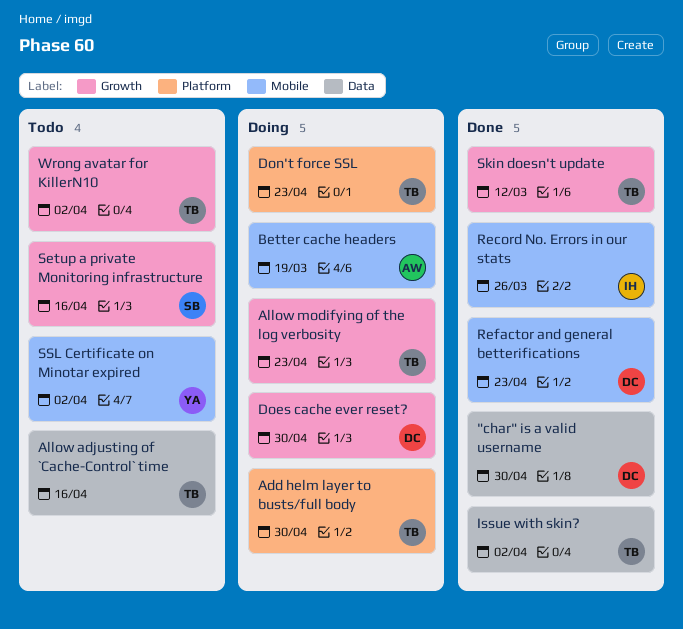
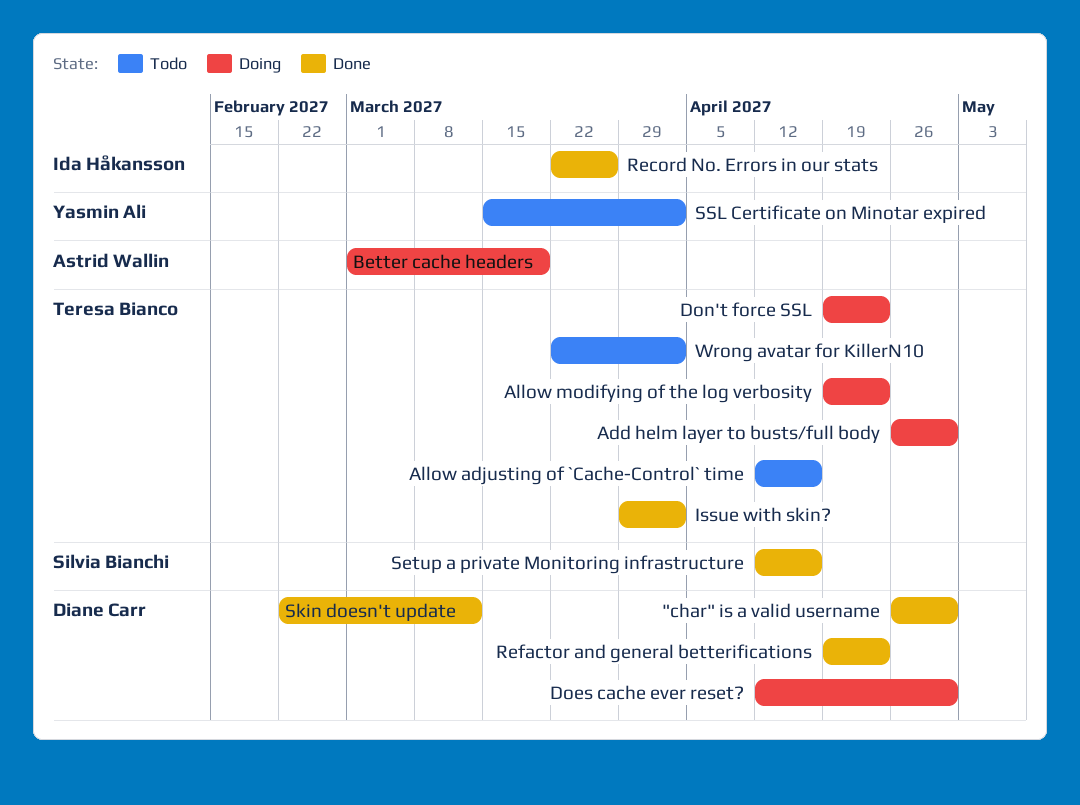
Setup a private Monitoring infrastructure, status: Todo -> Done
Skin doesn't update, owner: Teresa Bianco -> Diane Carr

